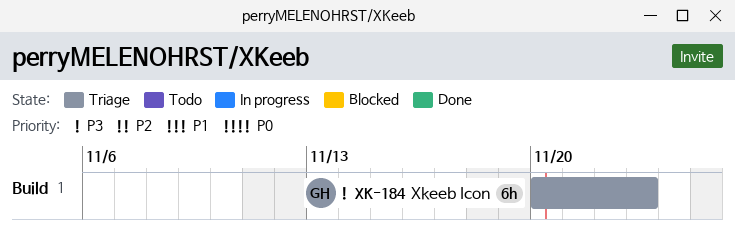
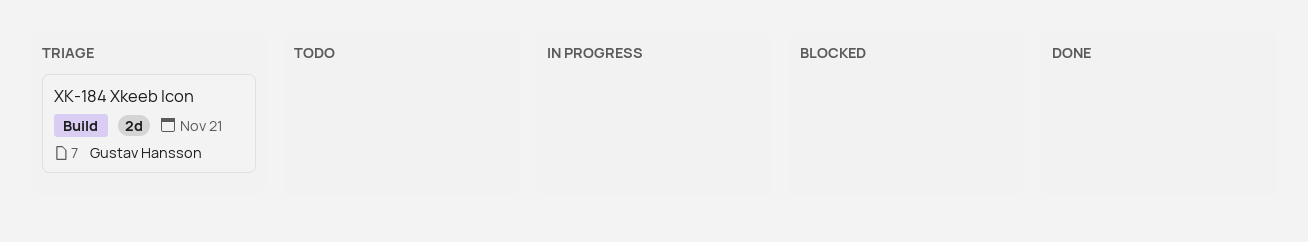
XK-184, estimate: 6h -> 2d
XK-184, due: Nov 23 -> Nov 21

